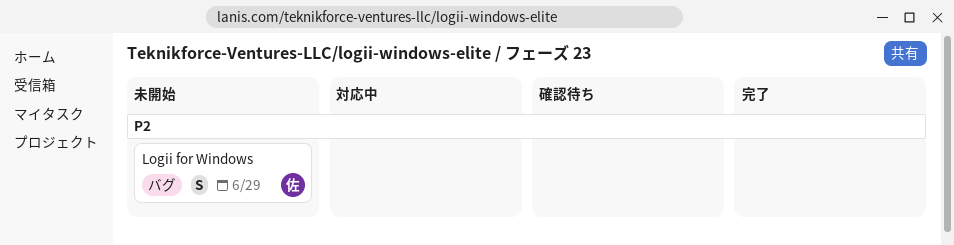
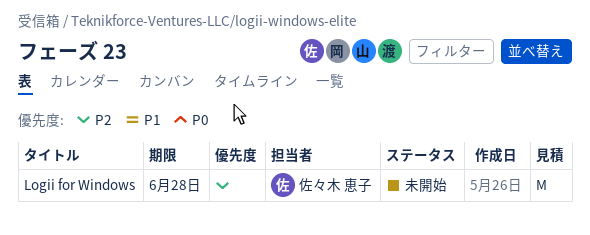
Logii for Windows, estimate: S -> M
Logii for Windows, due: Jun 29 -> Jun 28

